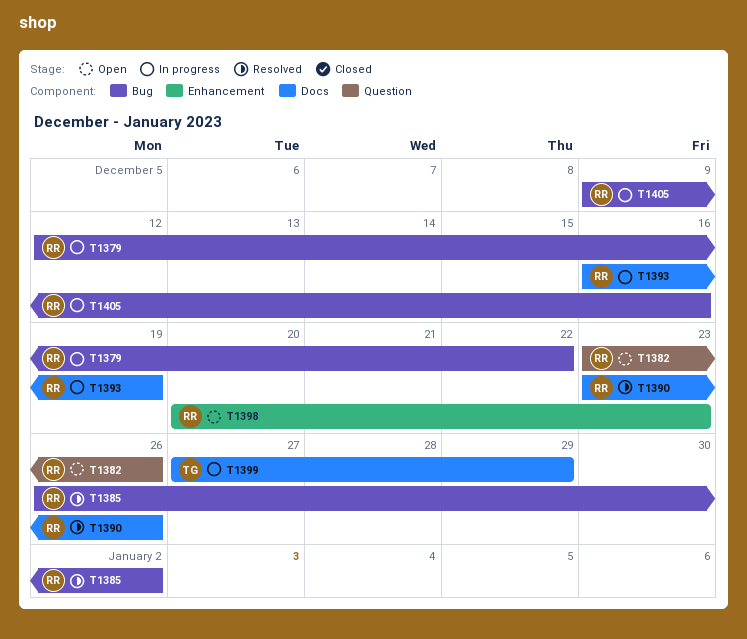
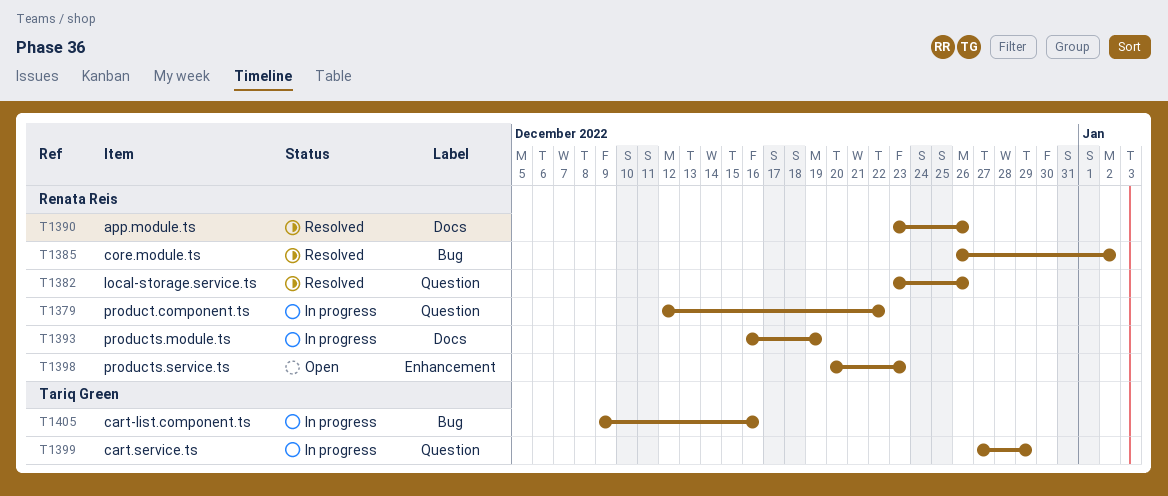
T1379, label: Bug -> Question
T1382, status: Open -> Resolved
T1399, label: Docs -> Question
T1405, owner: Renata Reis -> Tariq Green

